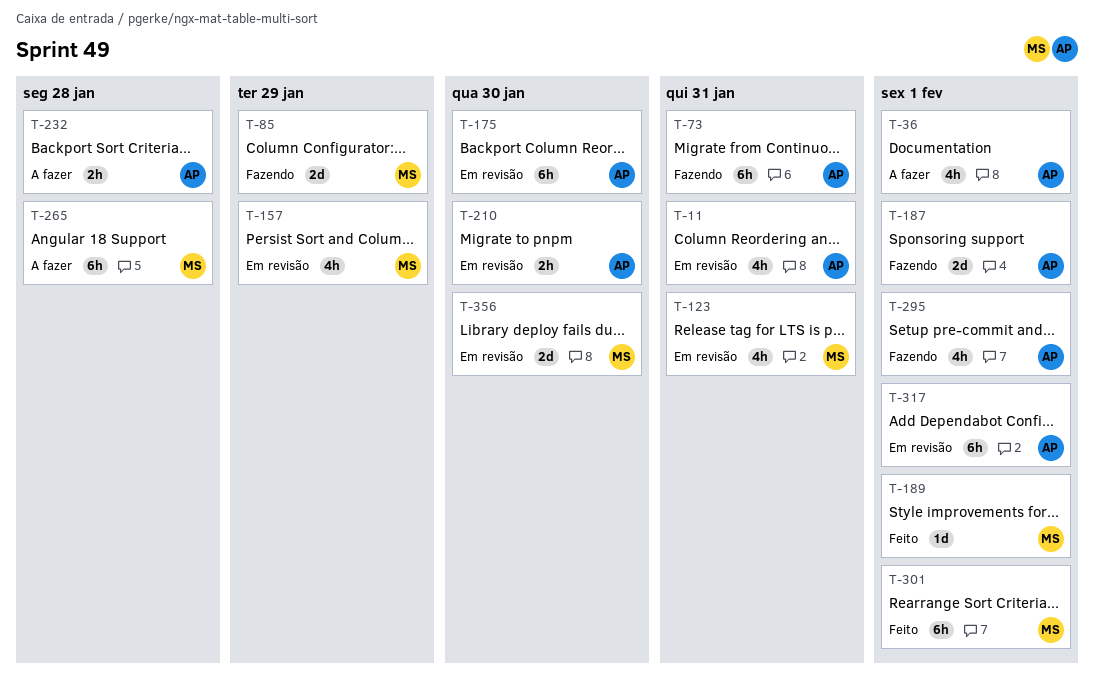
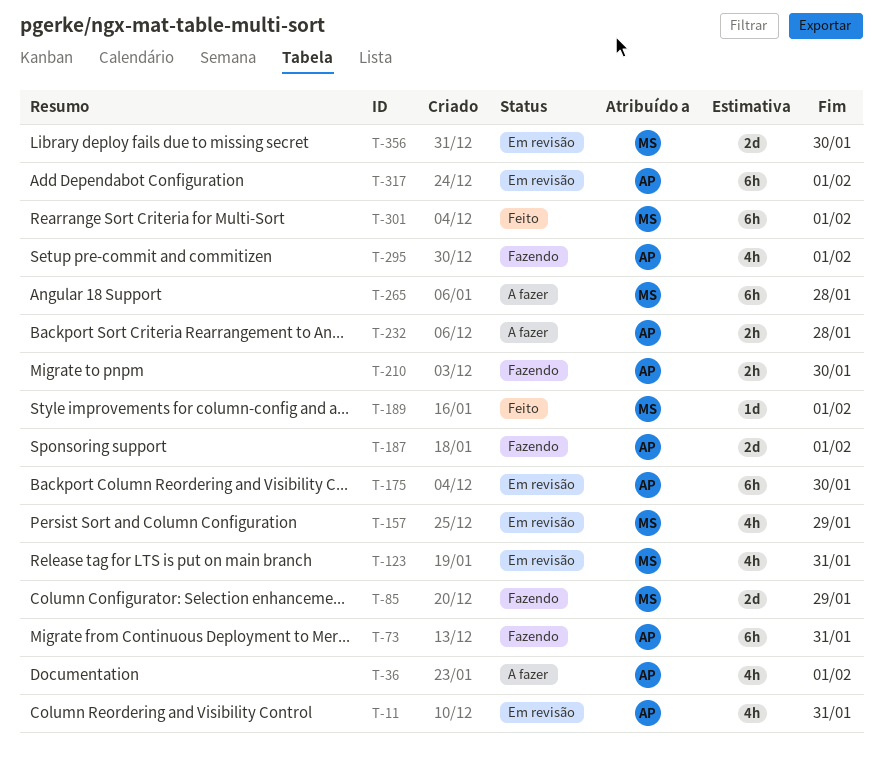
T-210, status: Em revisão -> Fazendo

